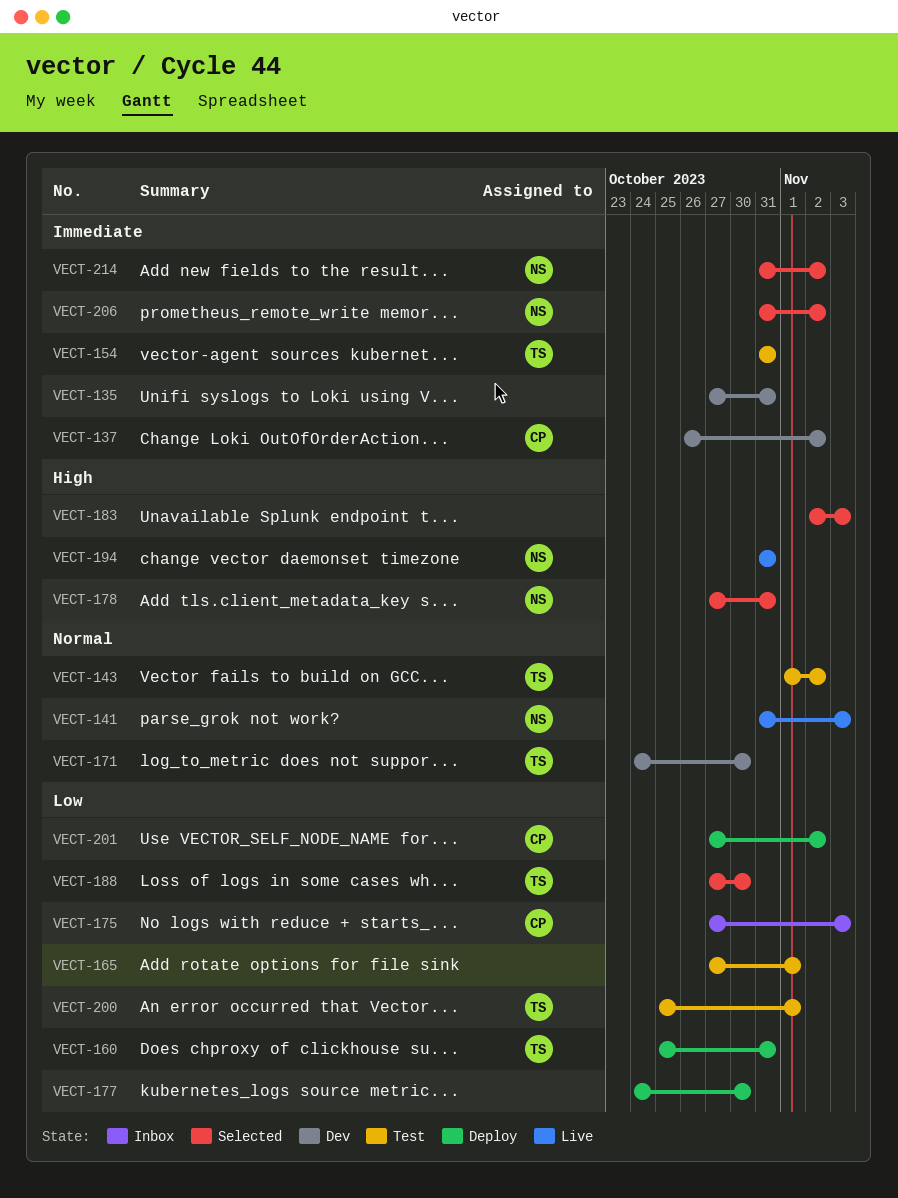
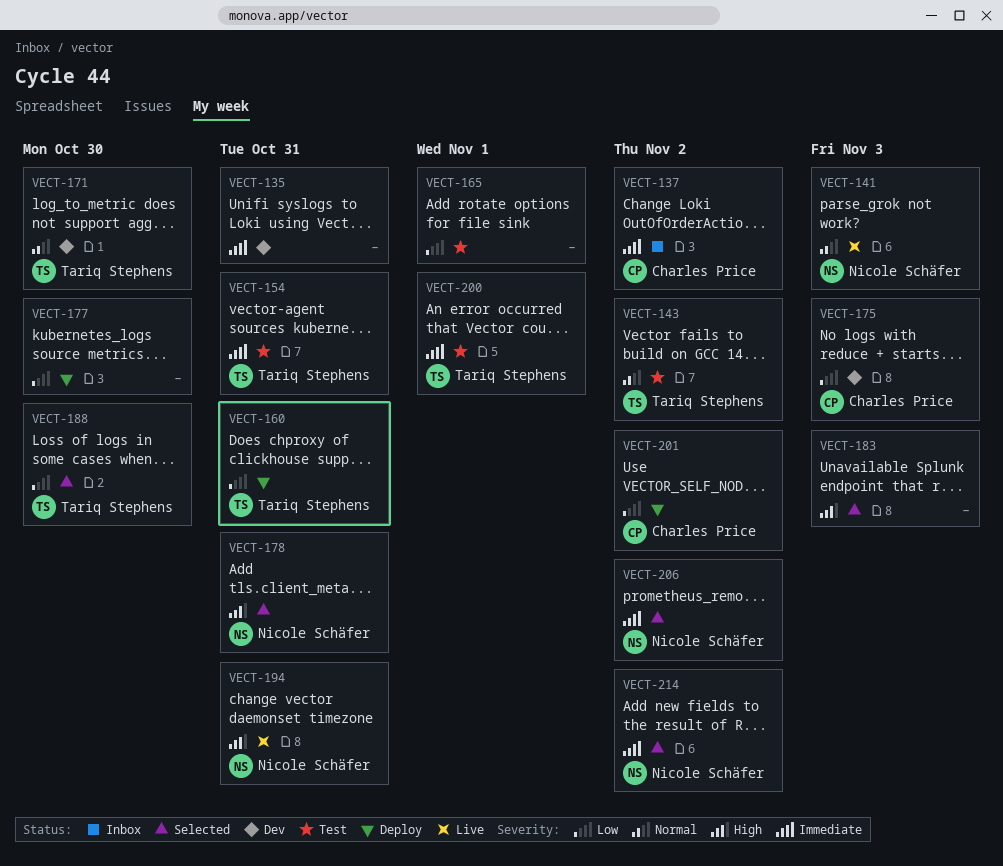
VECT-137, status: Dev -> Inbox
VECT-175, status: Inbox -> Dev
VECT-200, priority: Low -> Immediate

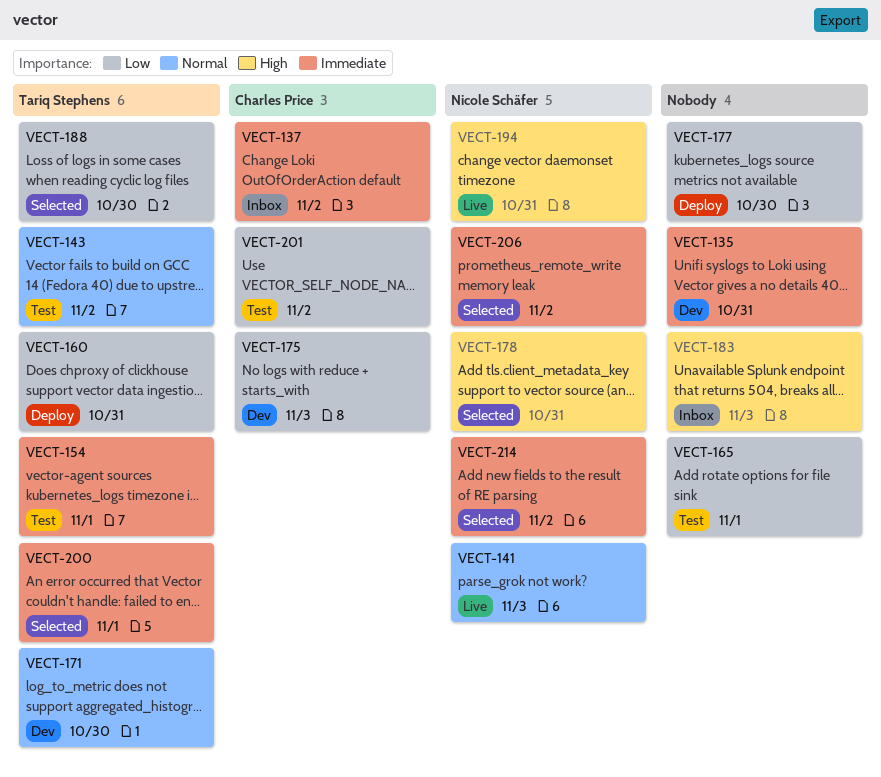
VECT-154, due: Oct 31 -> Nov 1
VECT-183, status: Selected -> Inbox
VECT-200, status: Test -> Selected
VECT-201, status: Deploy -> Test

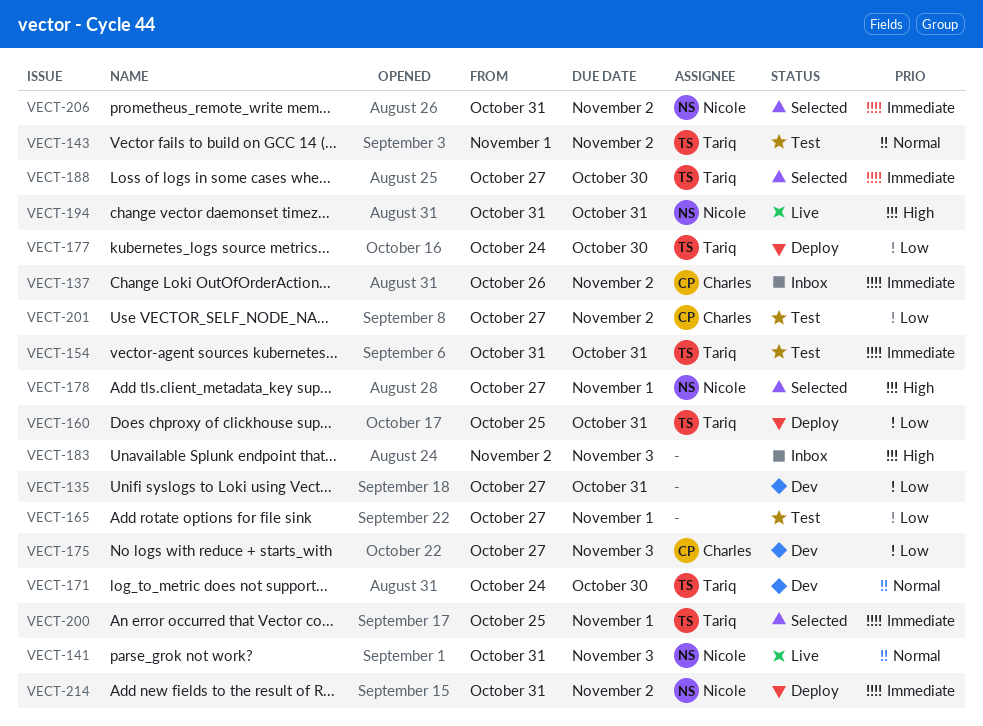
VECT-135, priority: Immediate -> Low
VECT-154, due: Nov 1 -> Oct 31
VECT-177, owner: none -> Tariq Stephens
VECT-178, due: Oct 31 -> Nov 1
VECT-188, priority: Low -> Immediate
VECT-214, status: Selected -> Deploy

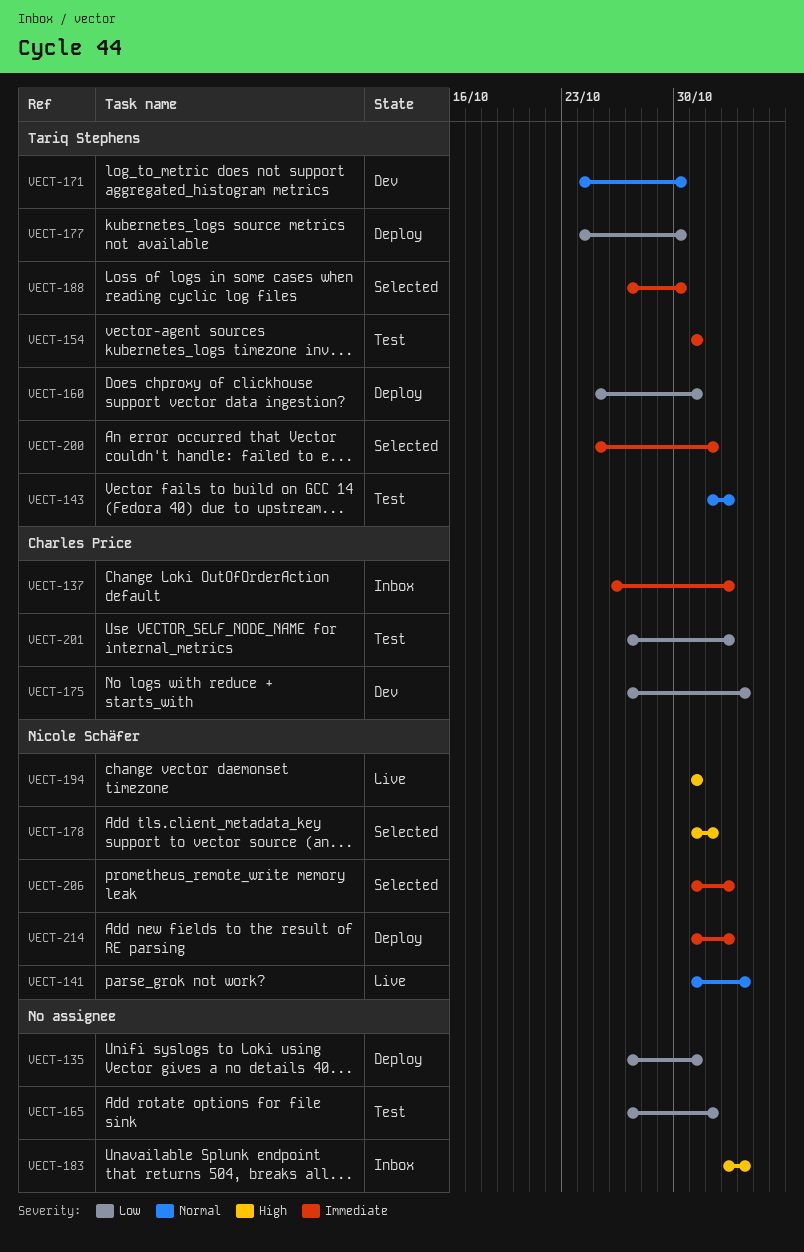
VECT-135, status: Dev -> Deploy
VECT-178, start: Oct 27 -> Oct 31

